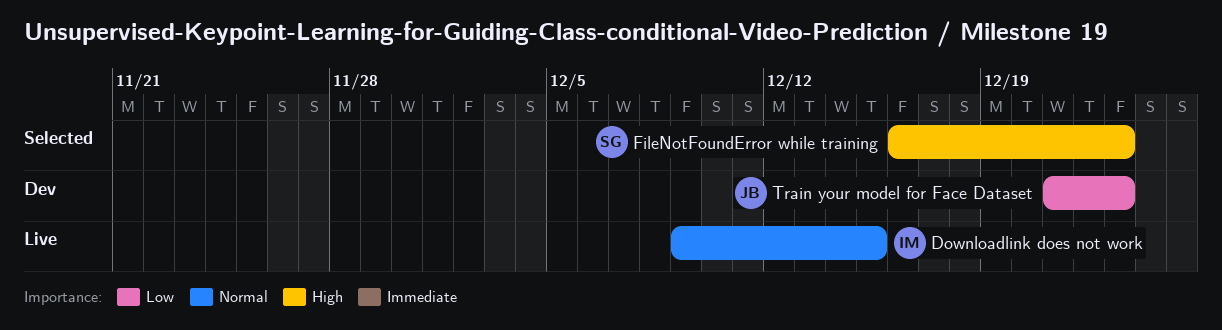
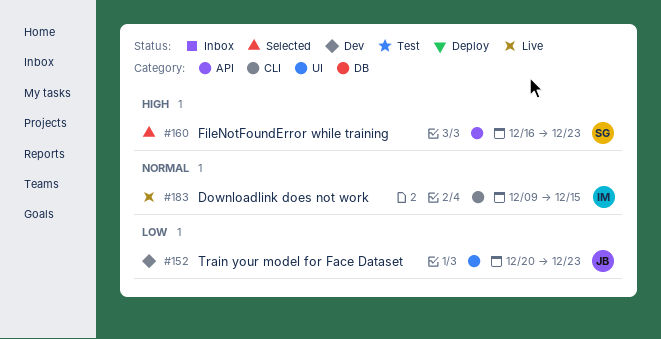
Train your model for Face Dataset, start: Dec 21 -> Dec 20

